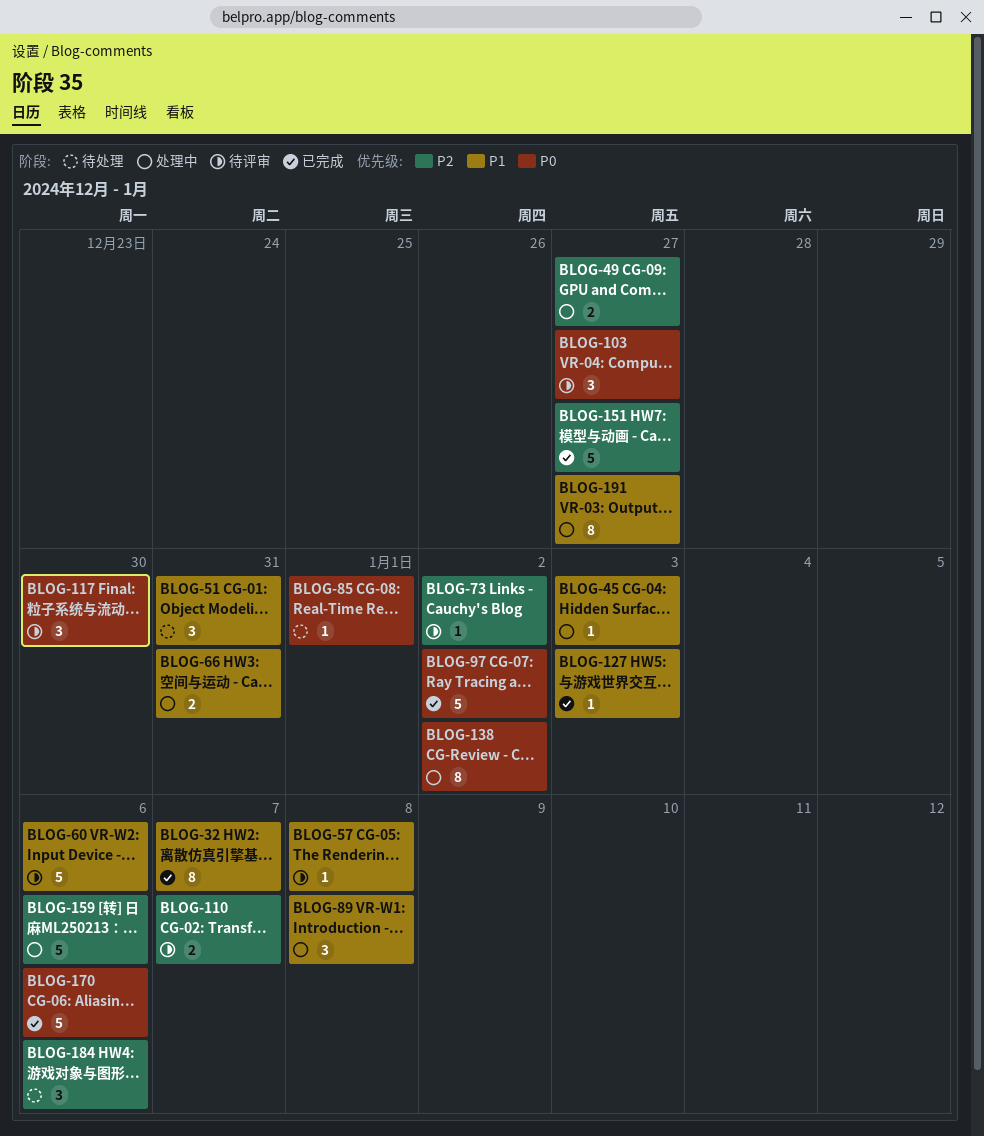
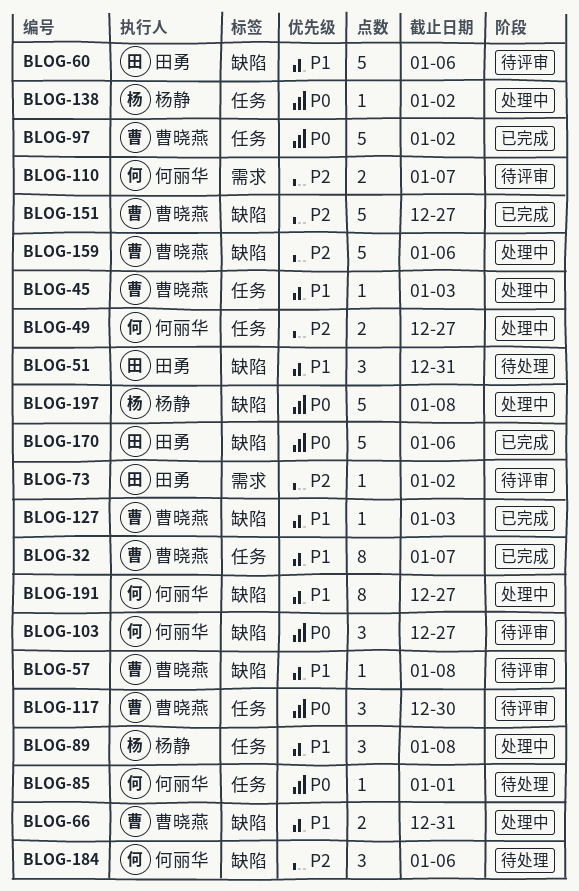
BLOG-138, estimate: 8 -> 1
BLOG-197: none -> present

